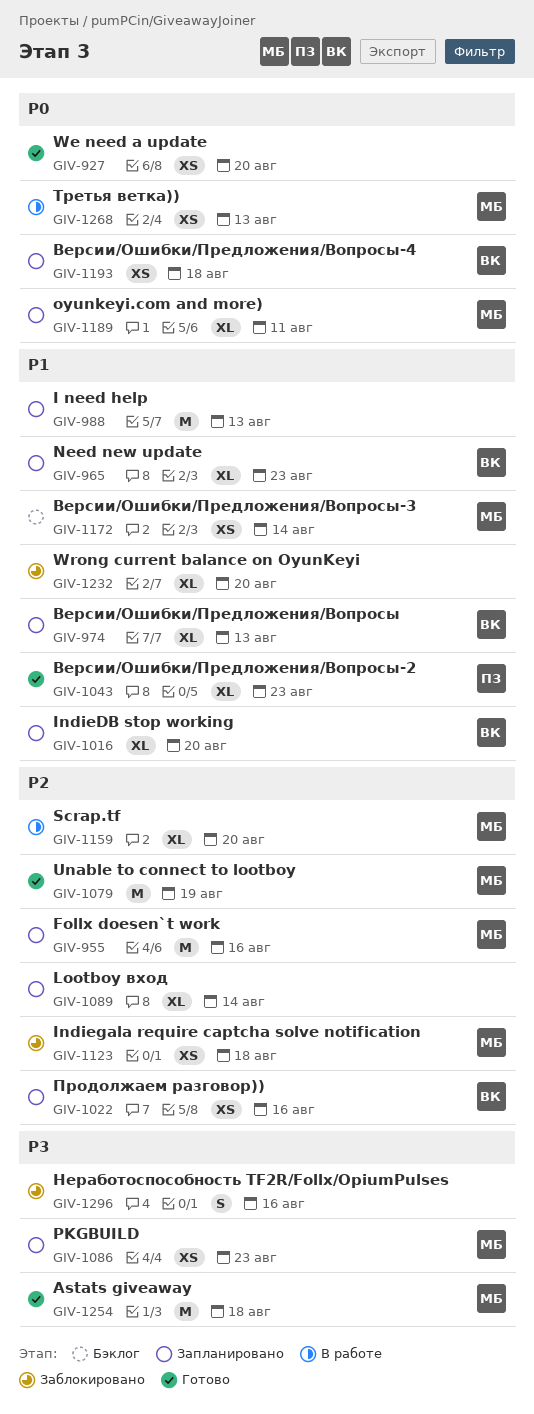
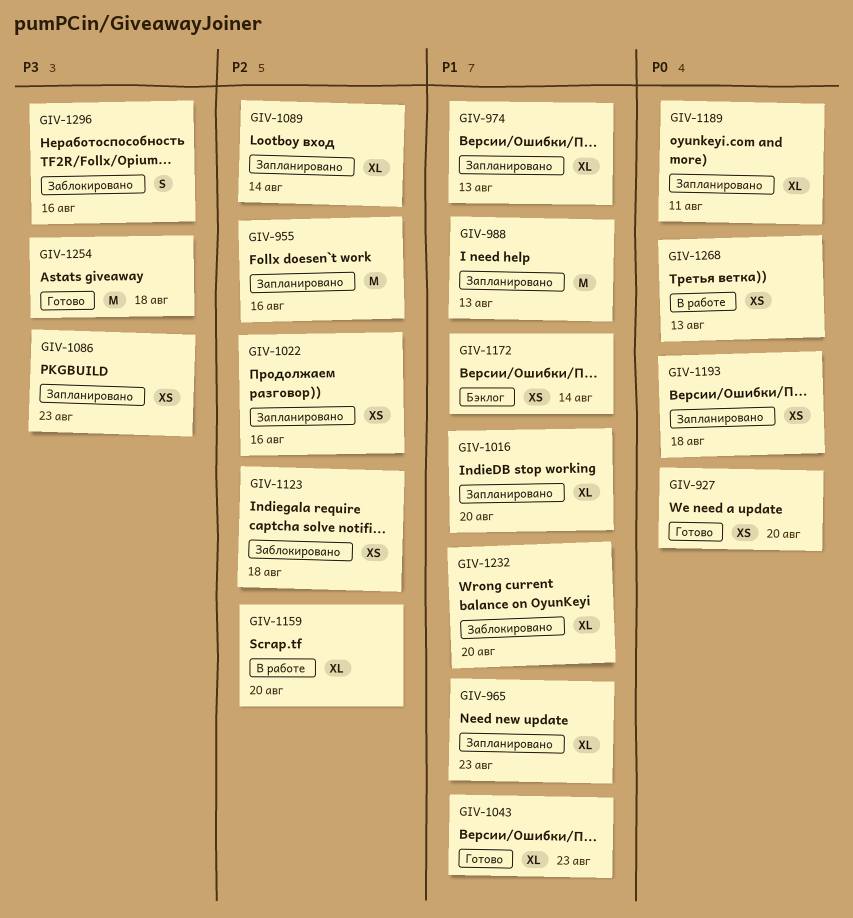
GIV-1079: present -> none

